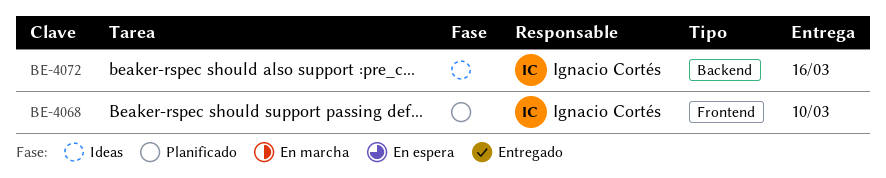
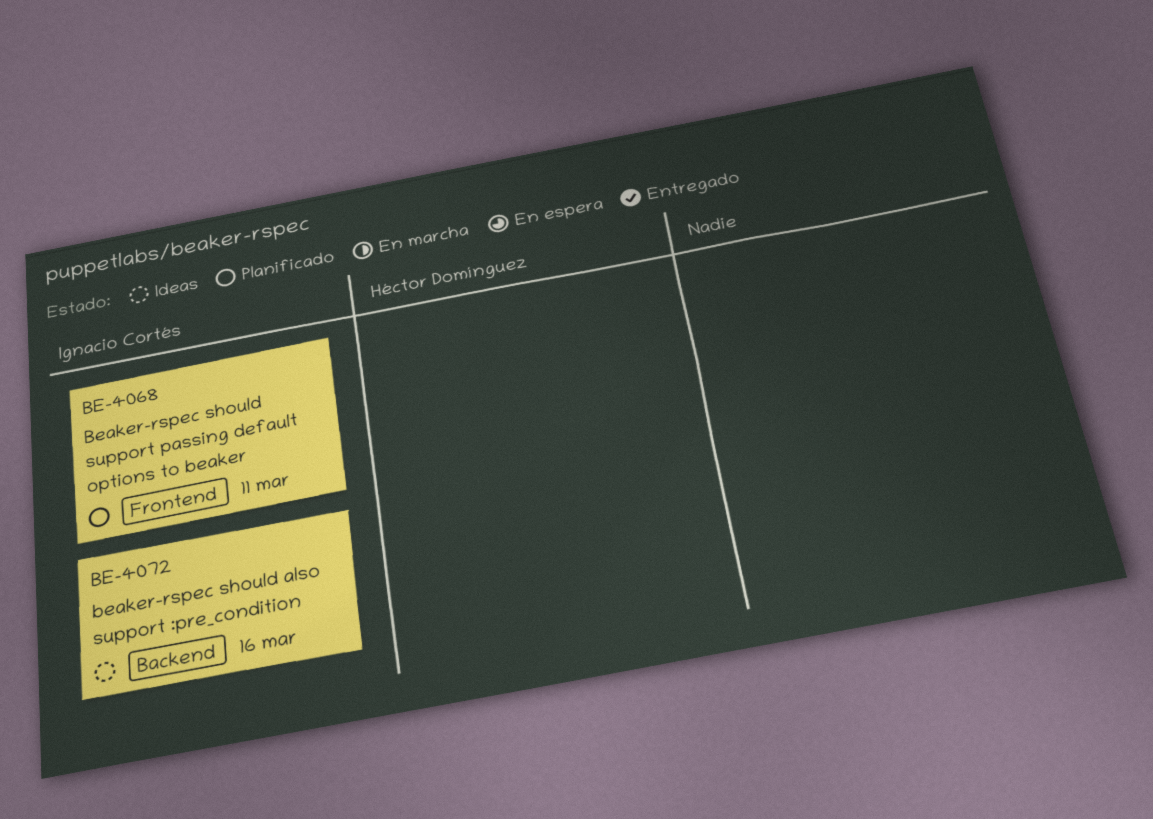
BE-4068, due: Mar 10 -> Mar 11

